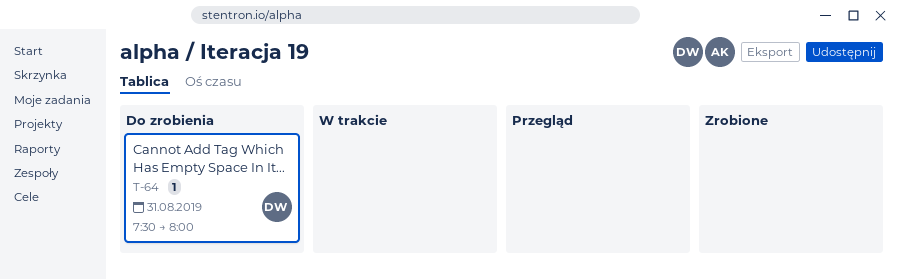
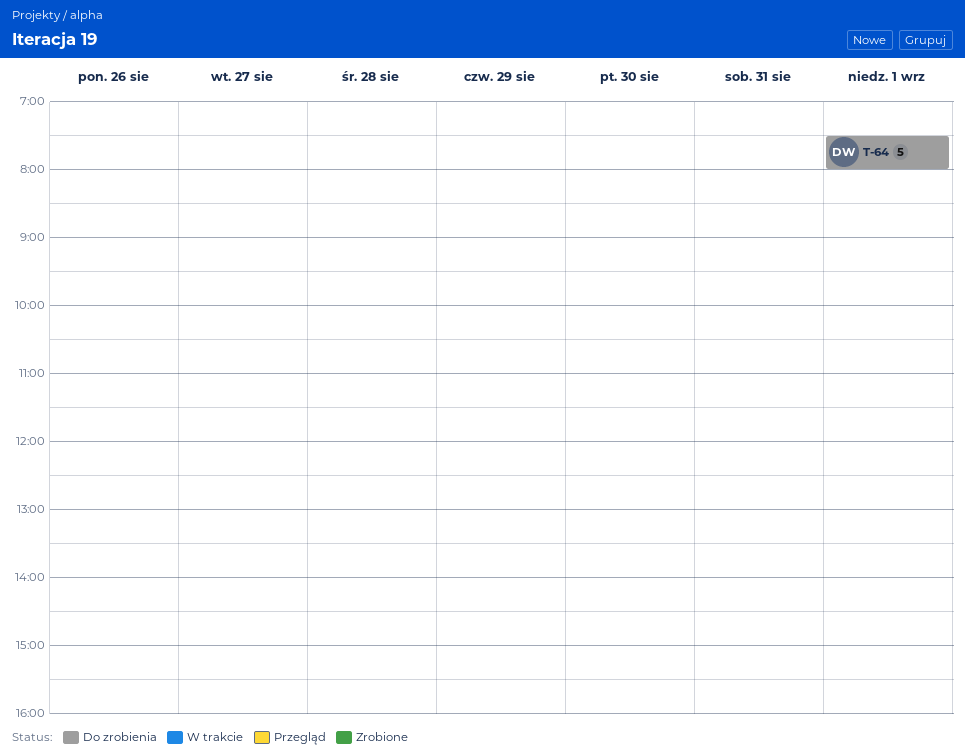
T-64, estimate: 1 -> 5
T-64, day: Aug 31 -> Sep 1

